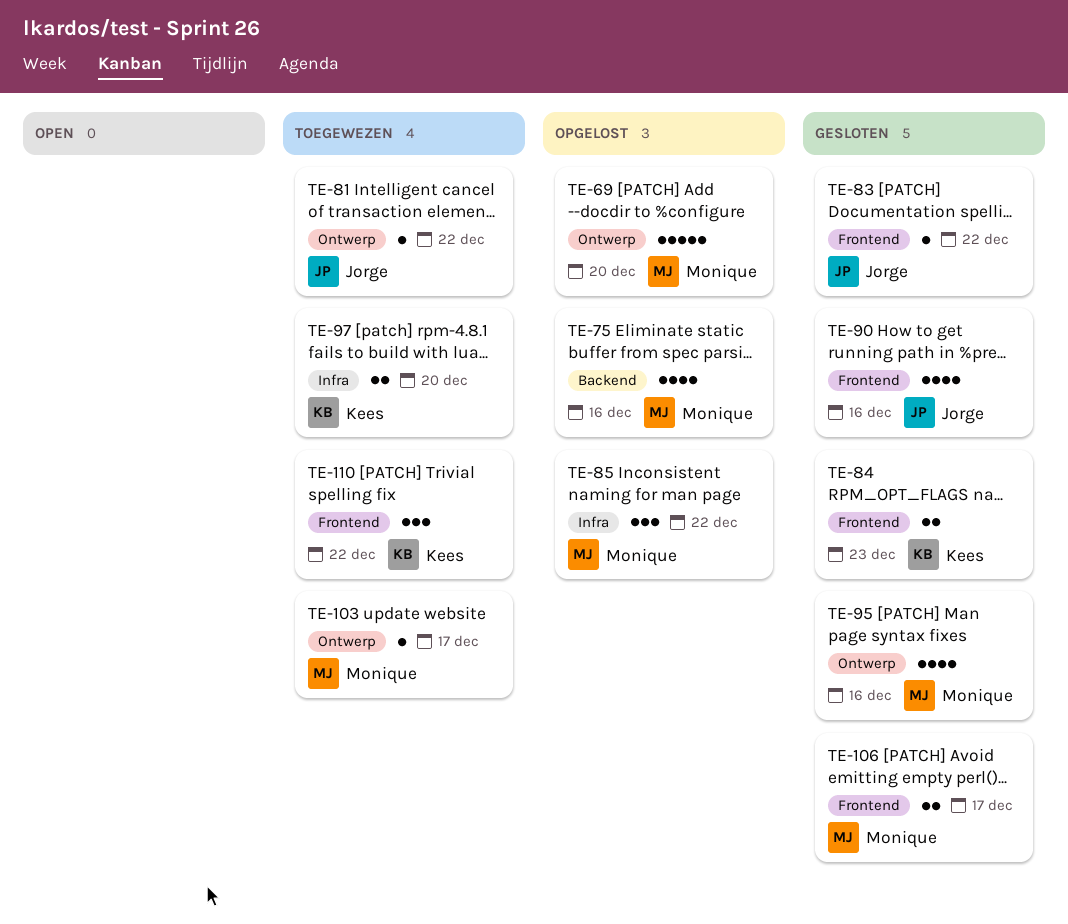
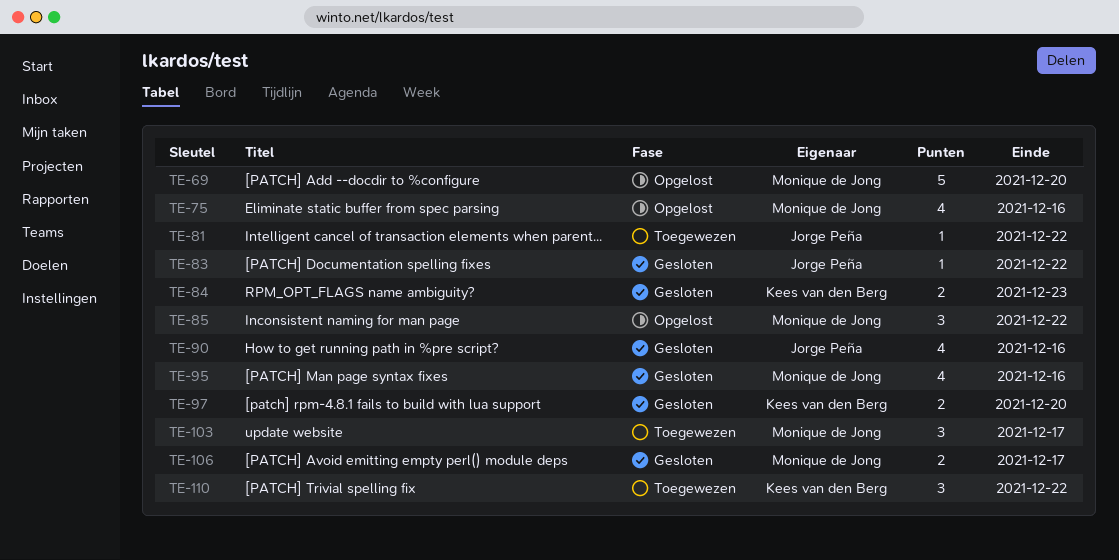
TE-97, status: Toegewezen -> Gesloten
TE-103, estimate: 1 -> 3

